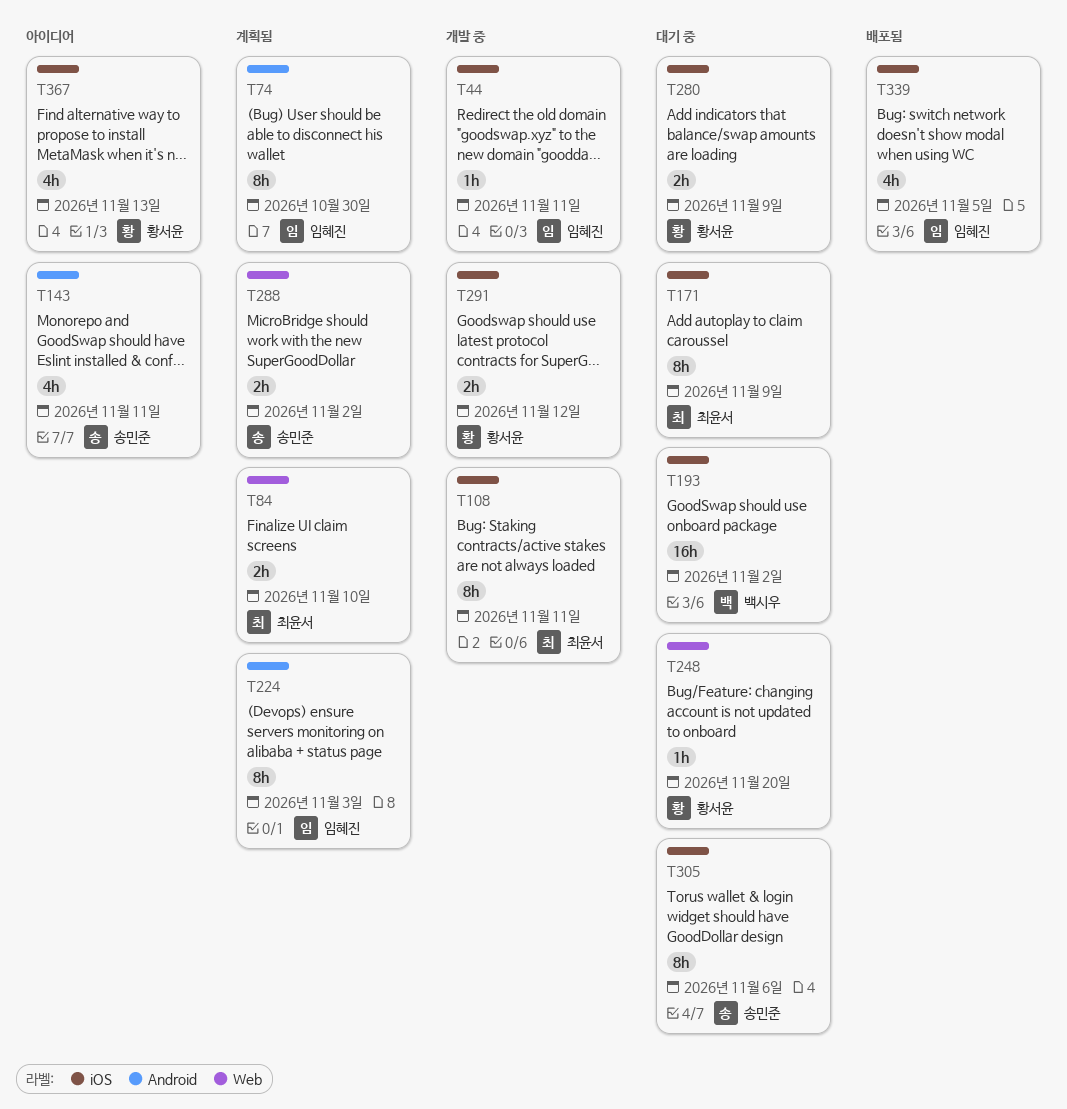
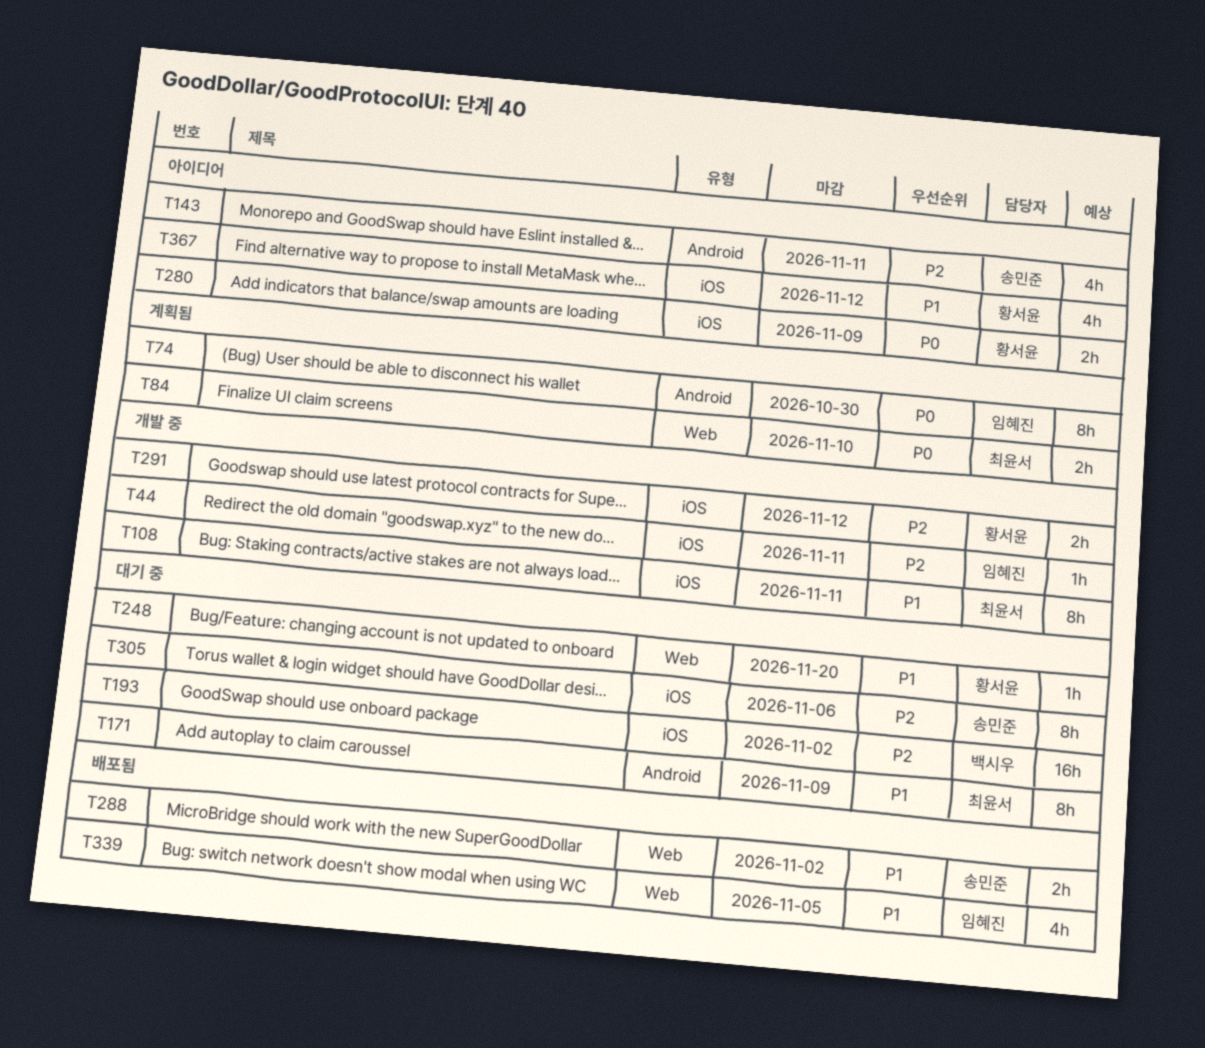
T171, label: iOS -> Android
T224: present -> none
T280, status: 대기 중 -> 아이디어
T288, status: 계획됨 -> 배포됨
T339, label: iOS -> Web
T367, due: Nov 13 -> Nov 12

